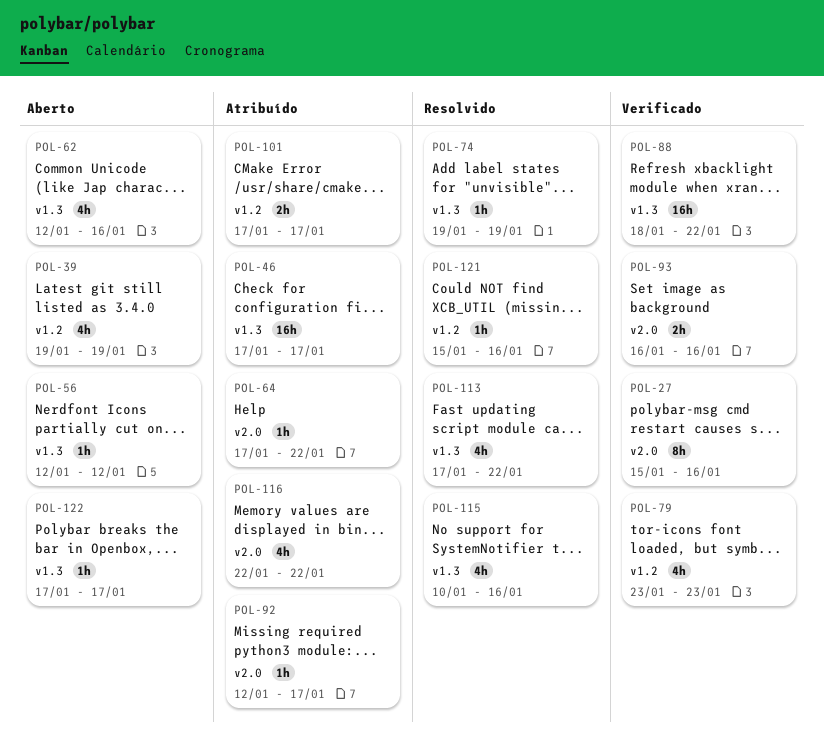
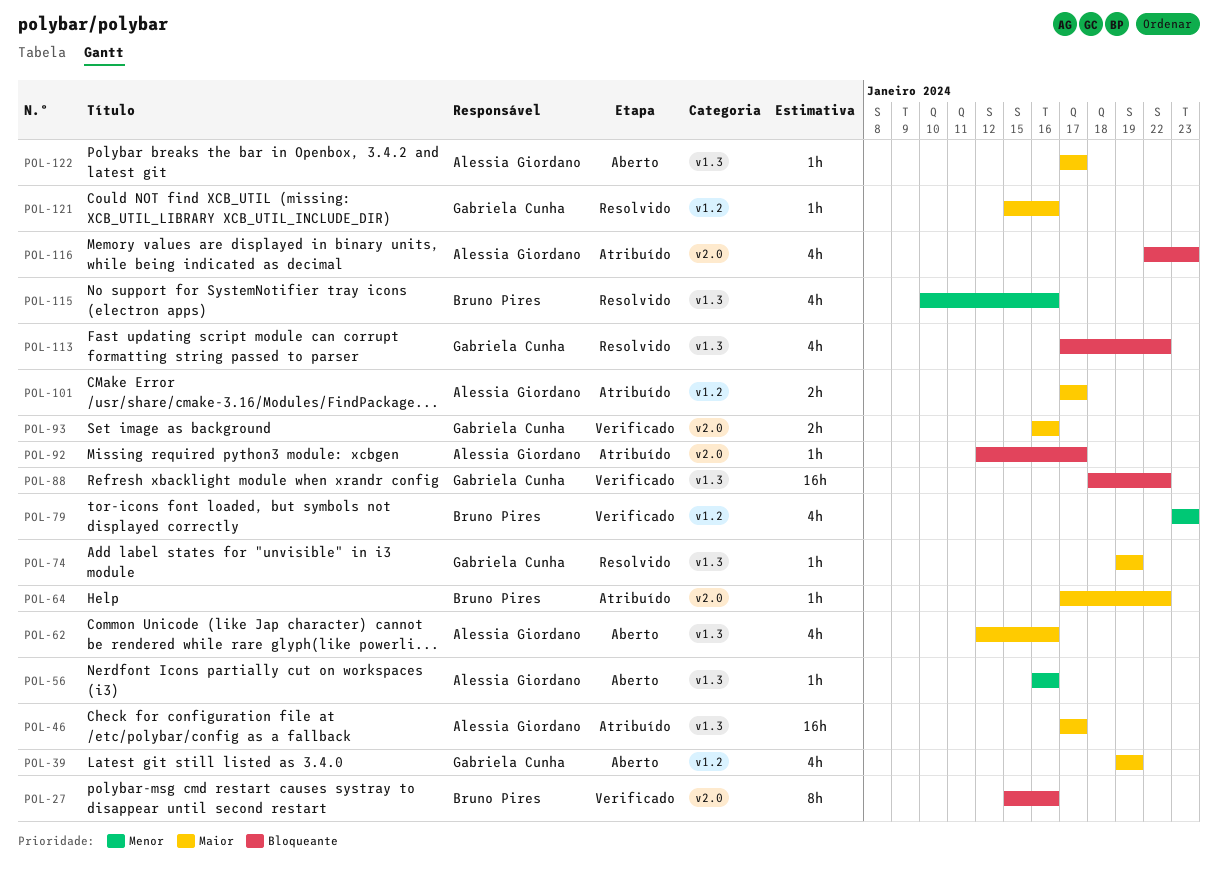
POL-56, start: Jan 12 -> Jan 16
POL-56, due: Jan 12 -> Jan 16
POL-116, due: Jan 22 -> Jan 23

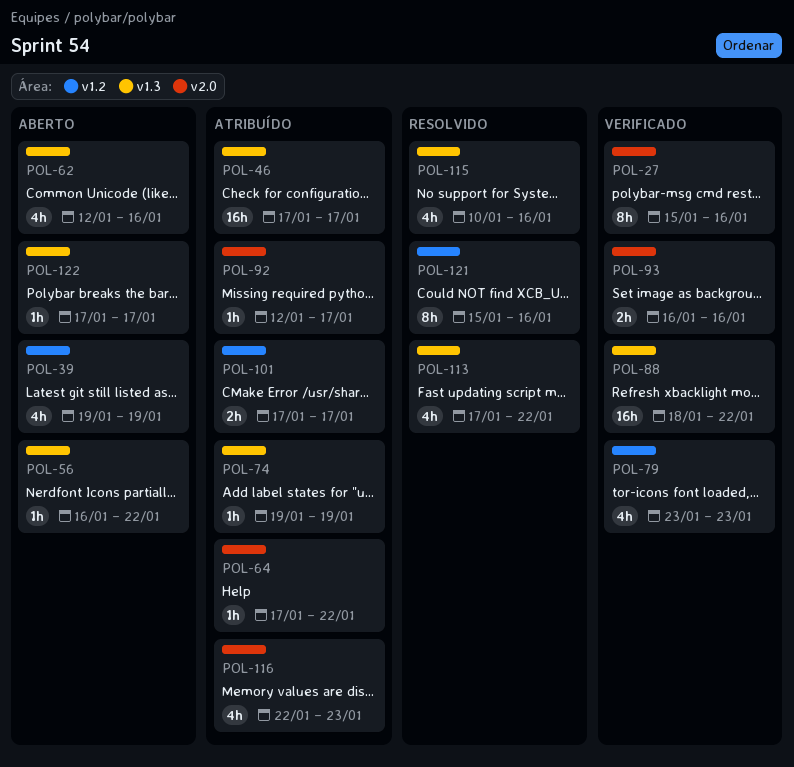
POL-56, due: Jan 16 -> Jan 22
POL-74, status: Resolvido -> Atribuído
POL-121, estimate: 1h -> 8h

